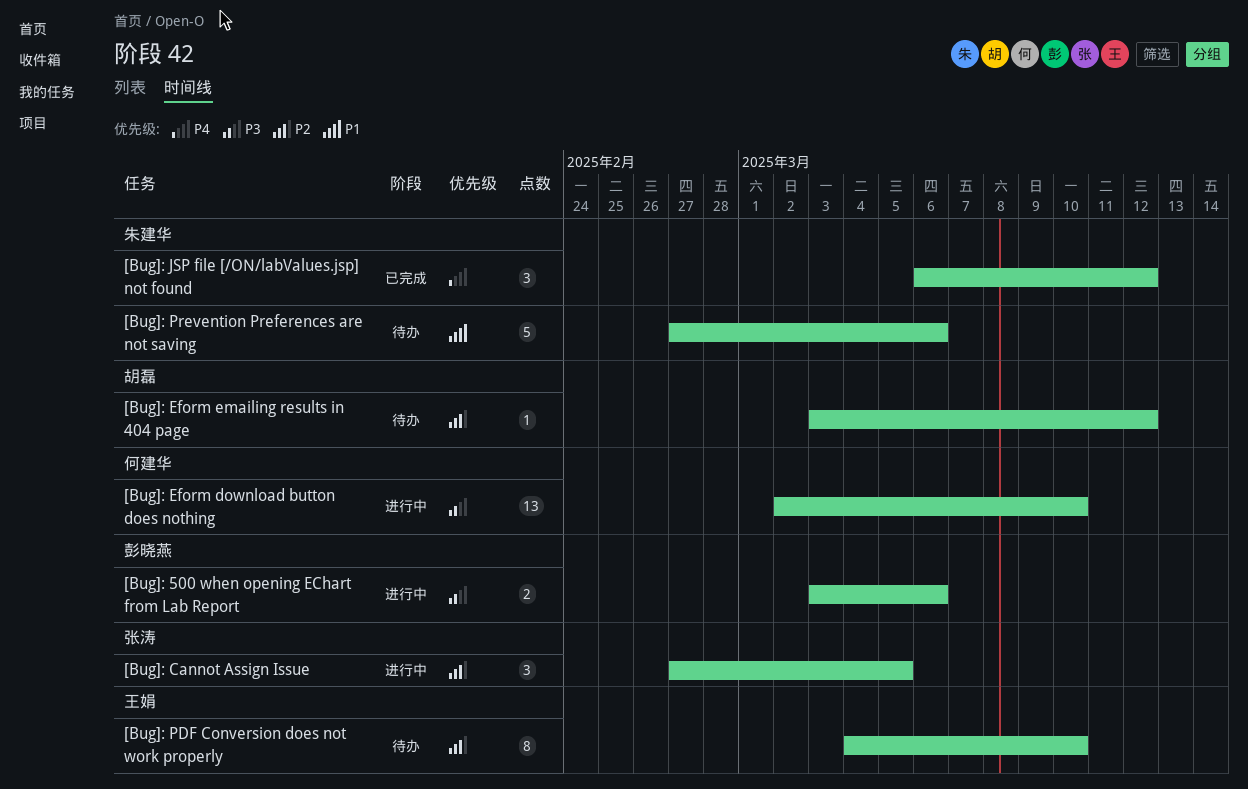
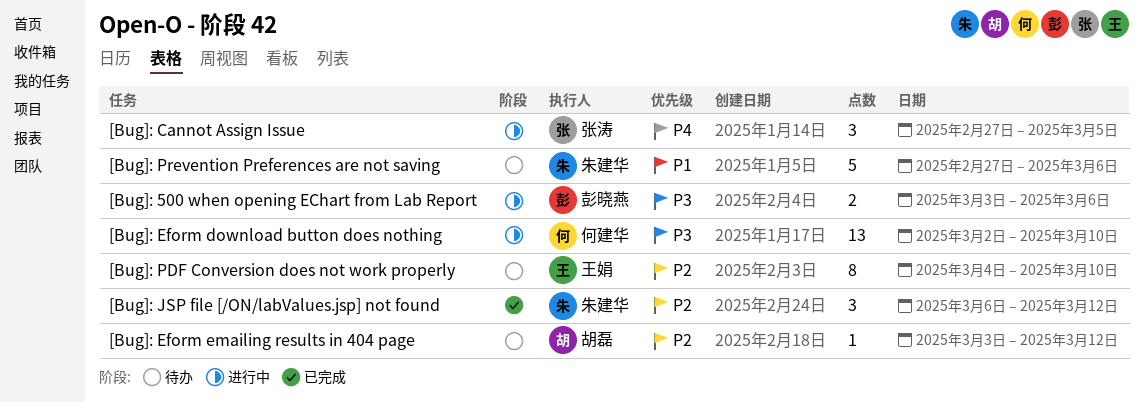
[Bug]: Cannot Assign Issue, priority: P2 -> P4
[Bug]: JSP file [/ON/labValues.jsp] not found, priority: P4 -> P2

